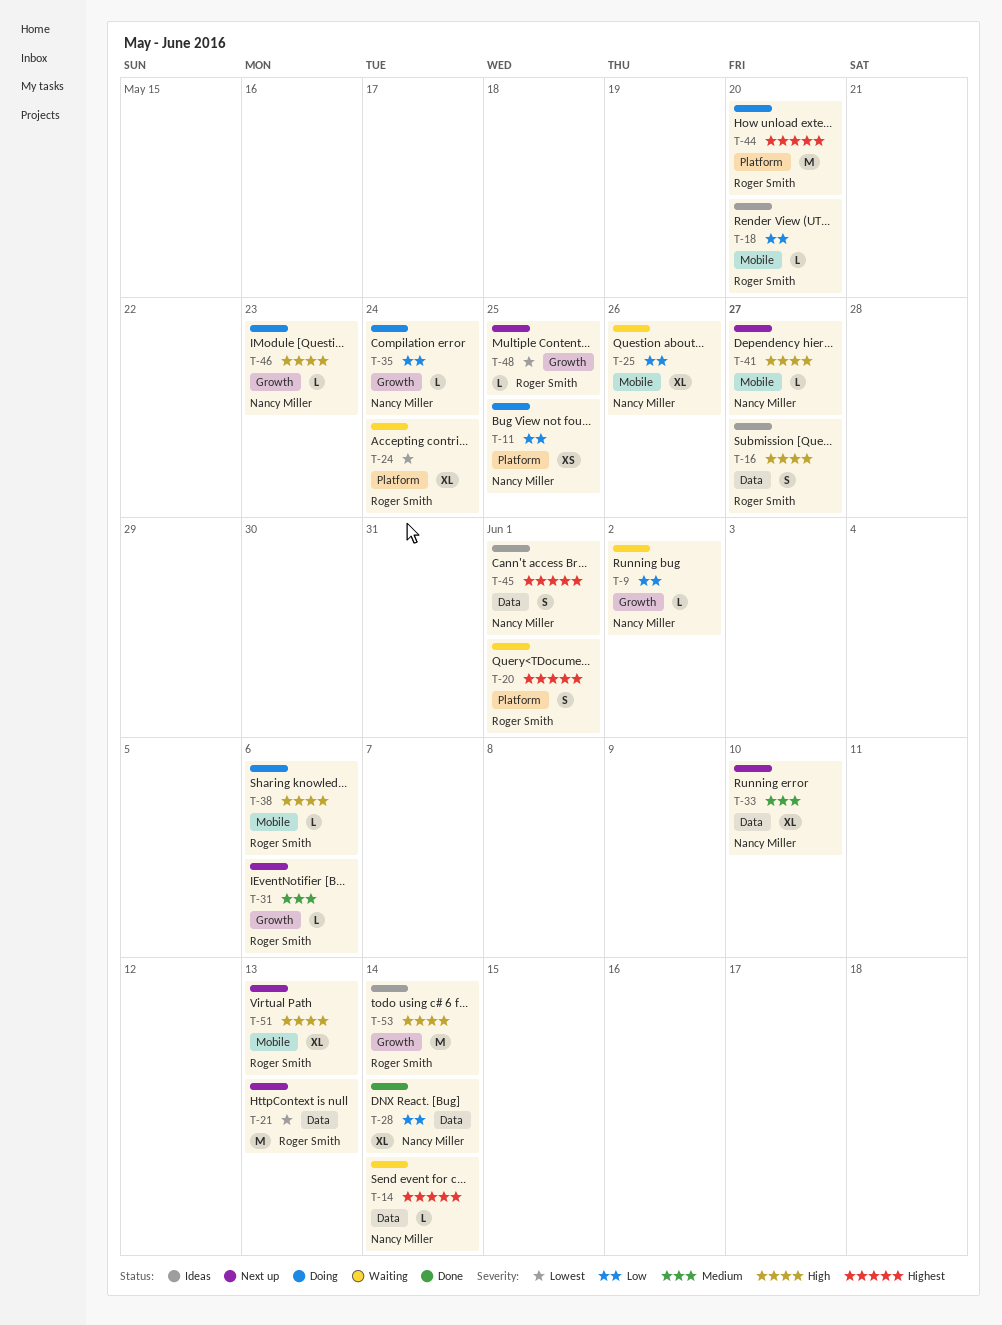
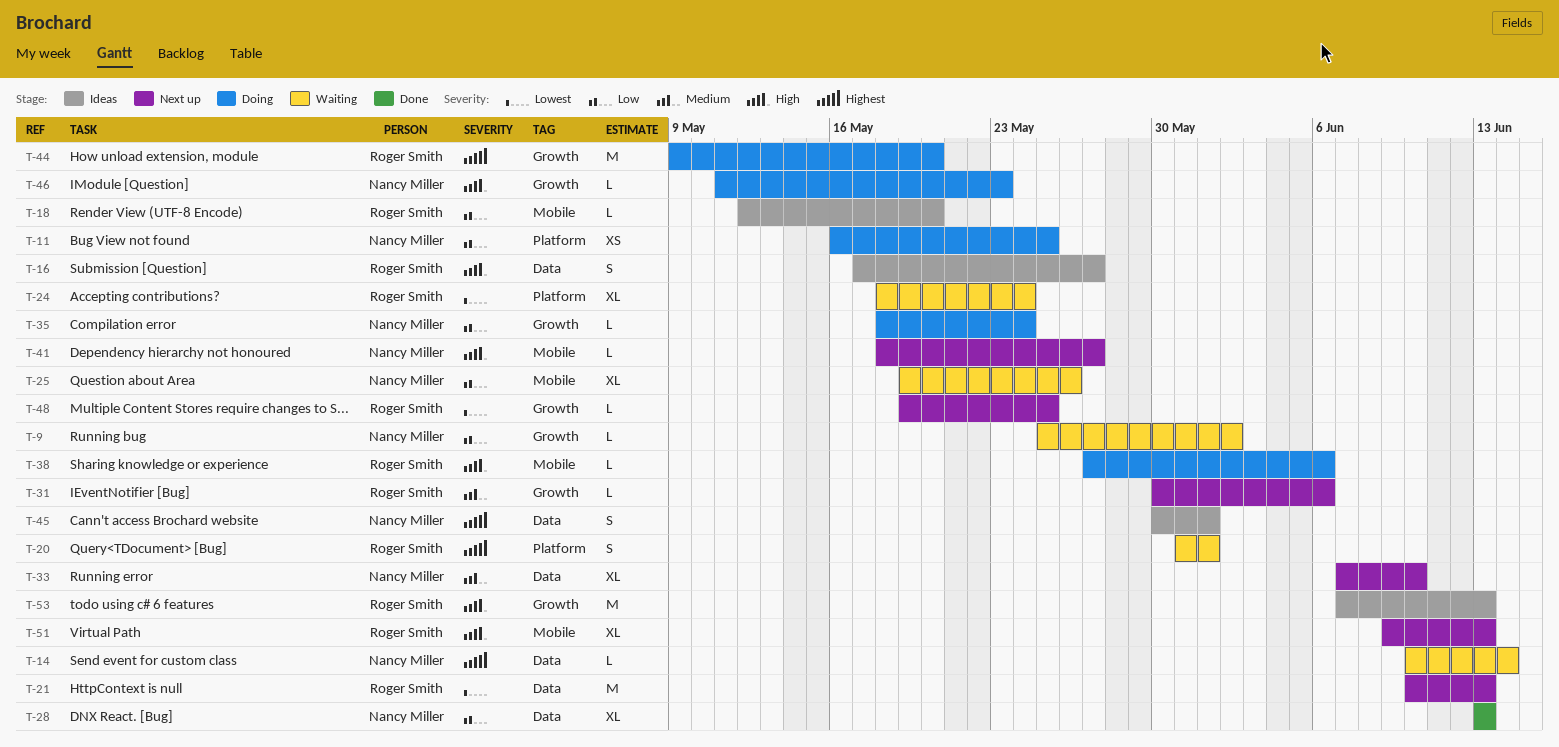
T-28, due: Jun 14 -> Jun 13
T-44, label: Platform -> Growth
T-53, due: Jun 14 -> Jun 13

